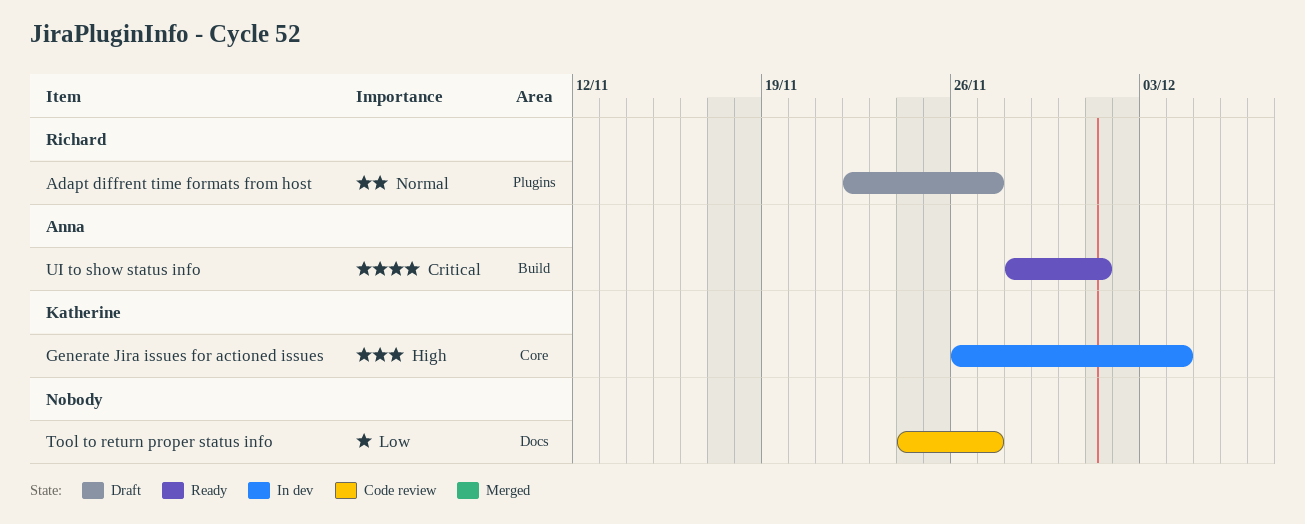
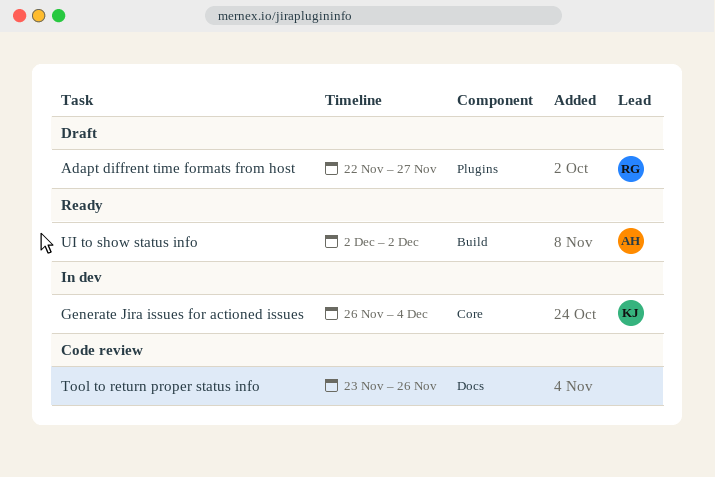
Tool to return proper status info, start: Nov 24 -> Nov 23
Tool to return proper status info, due: Nov 27 -> Nov 26
UI to show status info, start: Nov 28 -> Dec 2
UI to show status info, due: Dec 1 -> Dec 2

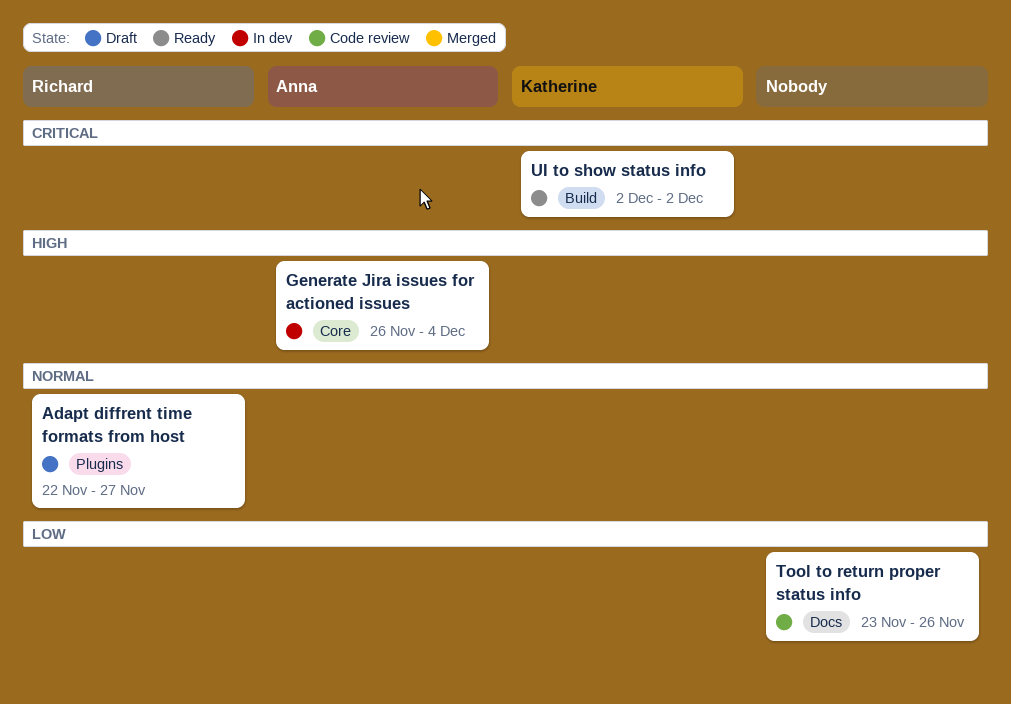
Generate Jira issues for actioned issues, owner: Katherine -> Anna
UI to show status info, owner: Anna -> Katherine

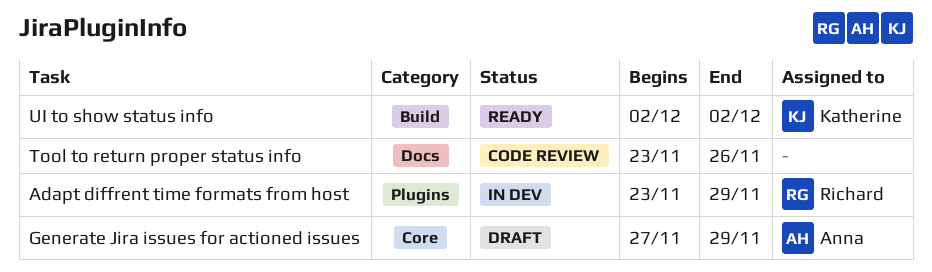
Adapt diffrent time formats from host, status: Draft -> In dev
Adapt diffrent time formats from host, start: Nov 22 -> Nov 23
Adapt diffrent time formats from host, due: Nov 27 -> Nov 29
Generate Jira issues for actioned issues, status: In dev -> Draft
Generate Jira issues for actioned issues, start: Nov 26 -> Nov 27
Generate Jira issues for actioned issues, due: Dec 4 -> Nov 29

